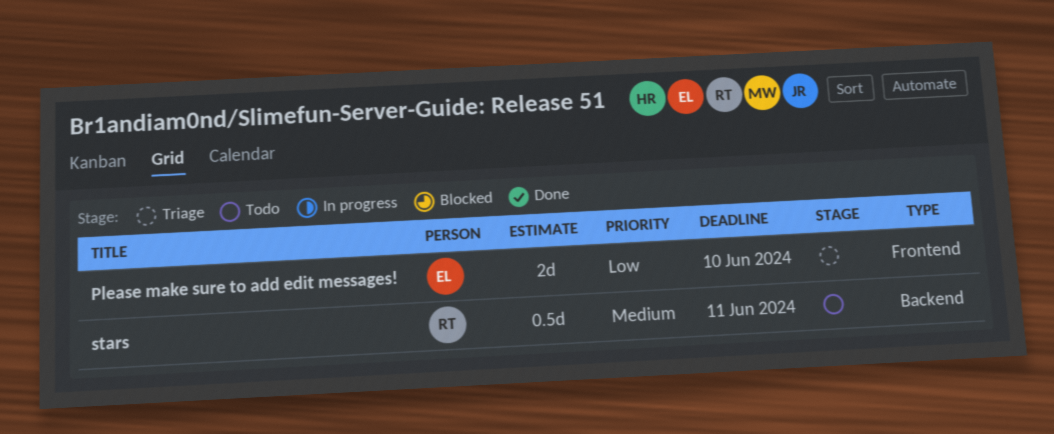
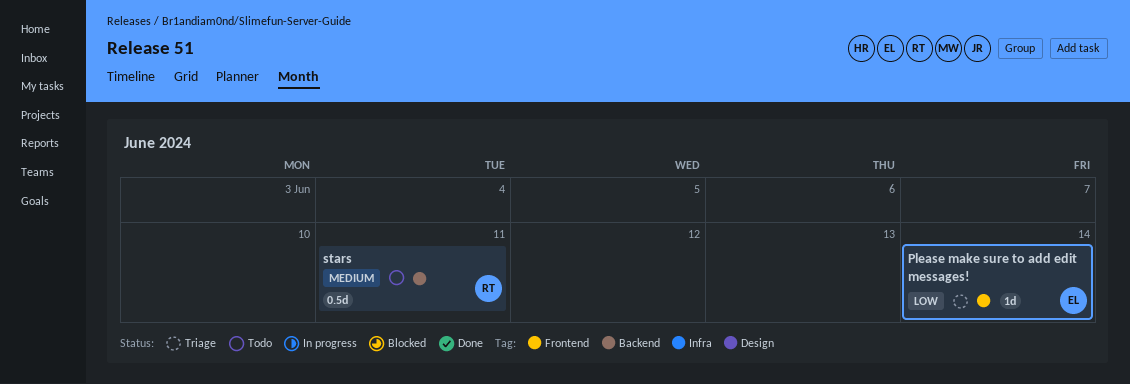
Please make sure to add edit messages!, estimate: 2d -> 1d
Please make sure to add edit messages!, due: Jun 10 -> Jun 14

